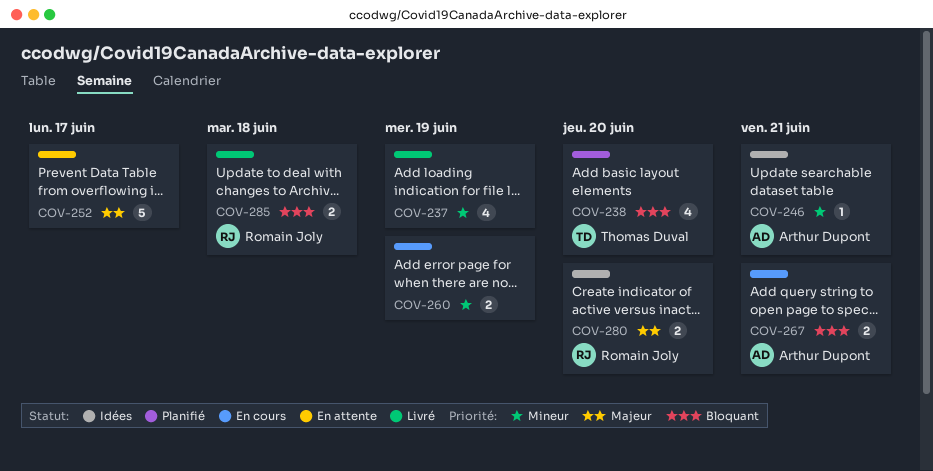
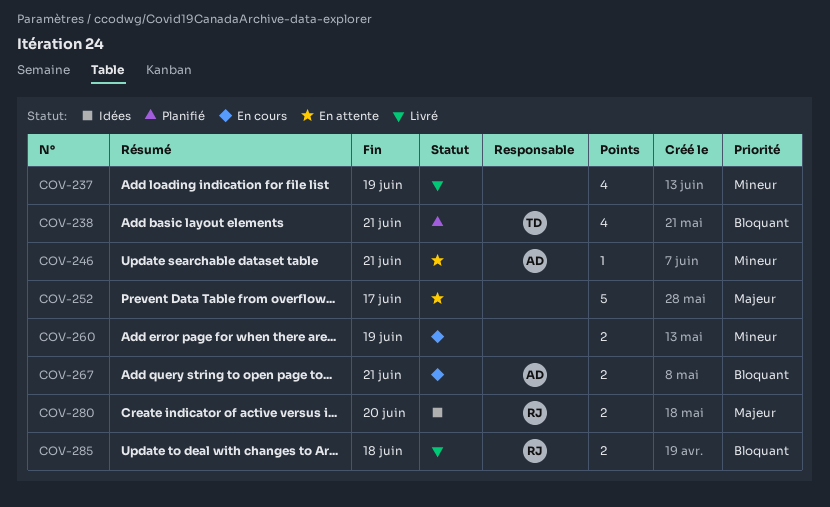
COV-238, due: Jun 20 -> Jun 21
COV-246, status: Idées -> En attente

